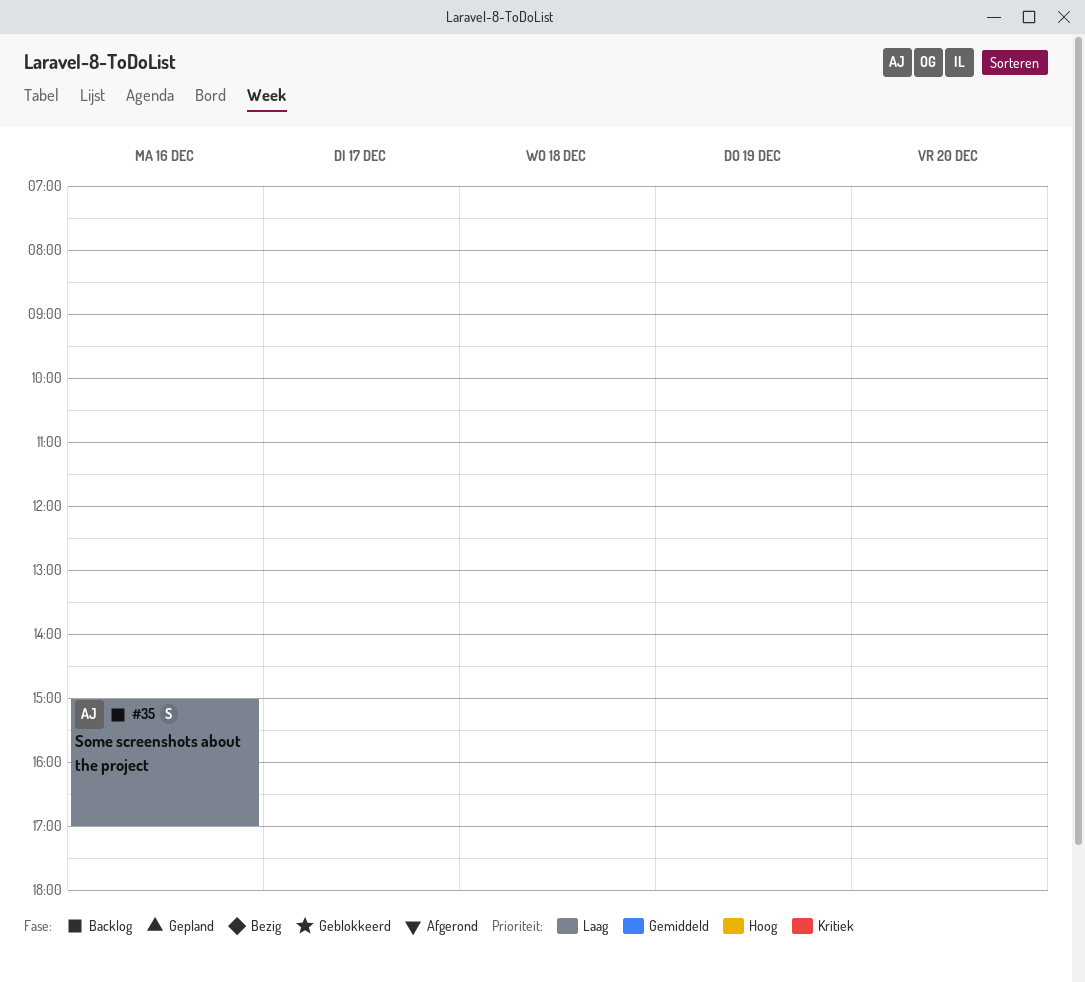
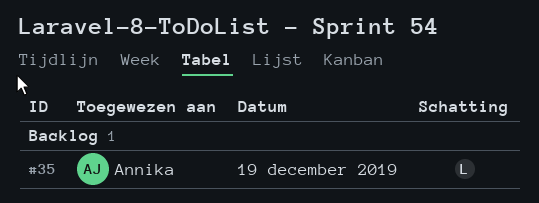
#35, estimate: S -> L
#35, day: Dec 16 -> Dec 19

